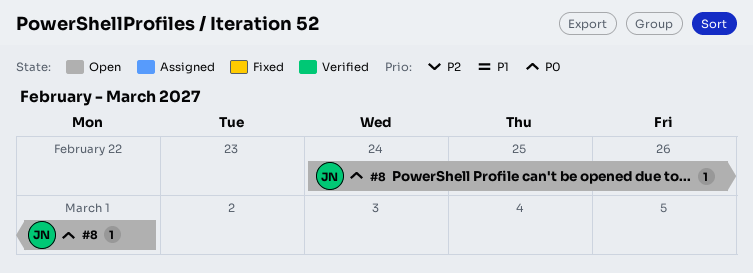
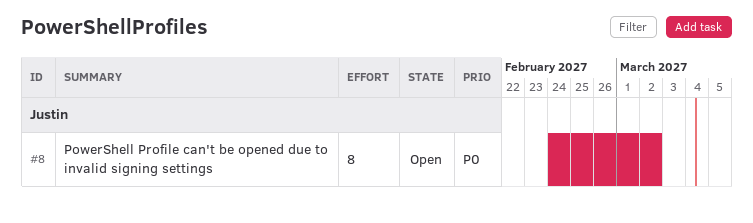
#8, estimate: 1 -> 8
#8, due: Mar 1 -> Mar 2

